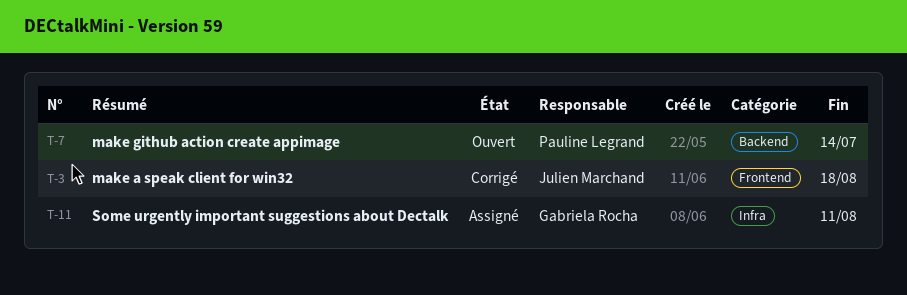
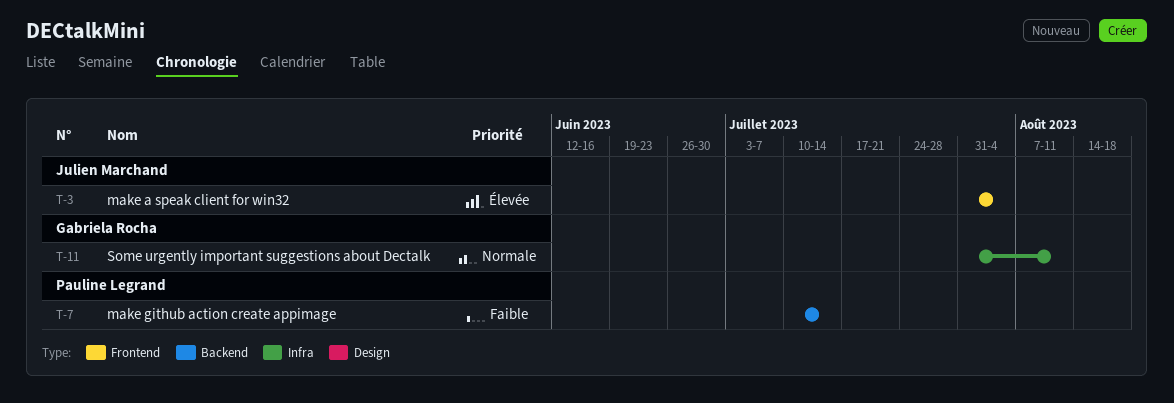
T-3, due: Aug 18 -> Aug 4

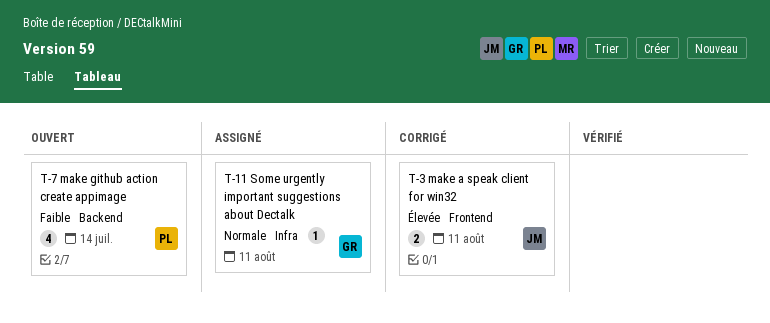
T-3, due: Aug 4 -> Aug 11

